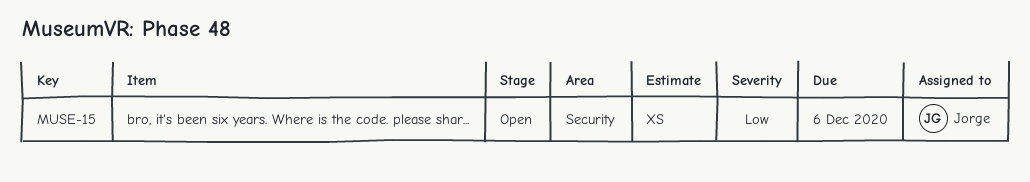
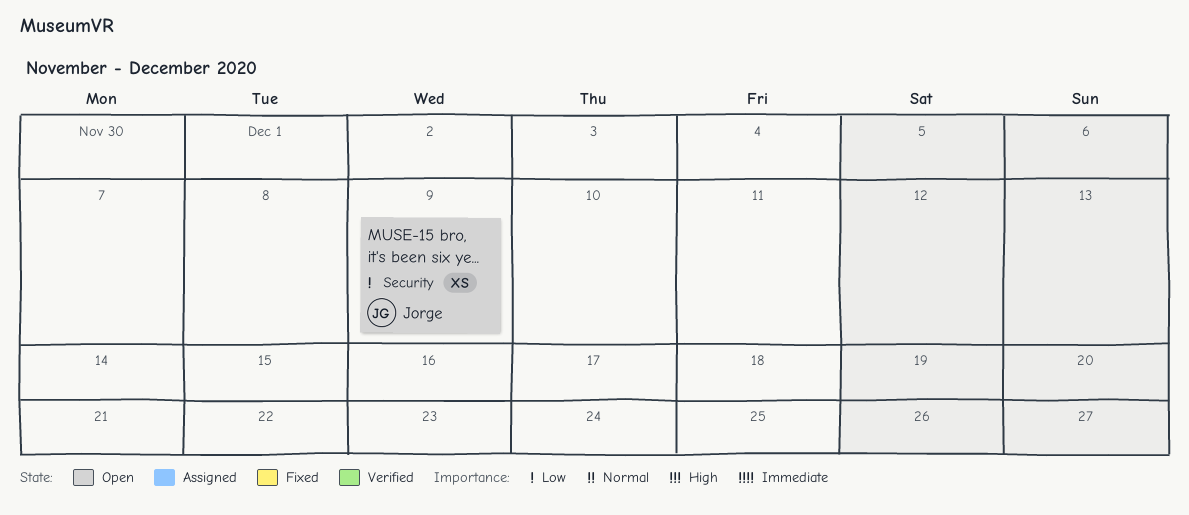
MUSE-15, due: Dec 6 -> Dec 9

